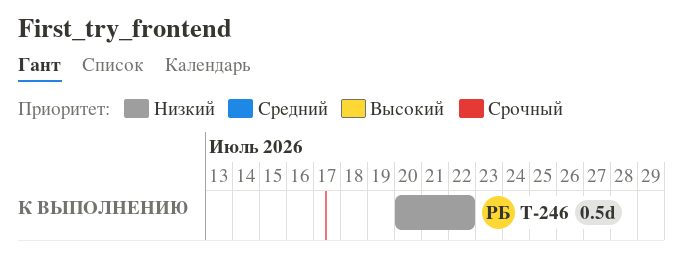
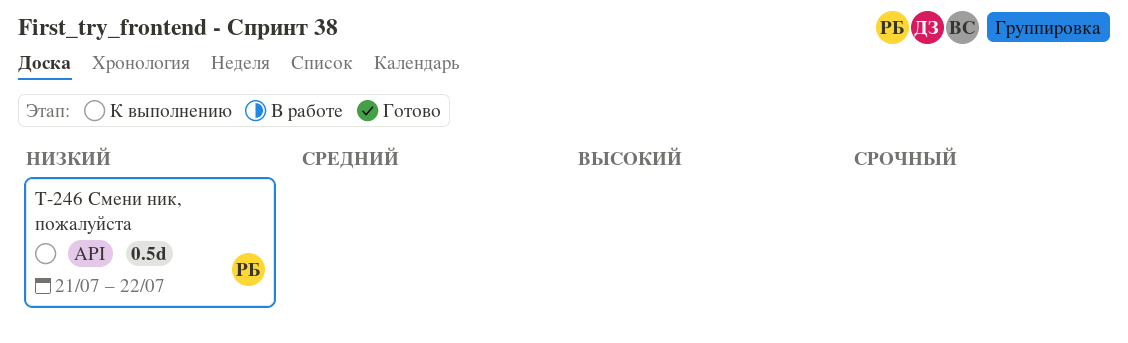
T-246, start: Jul 20 -> Jul 21

